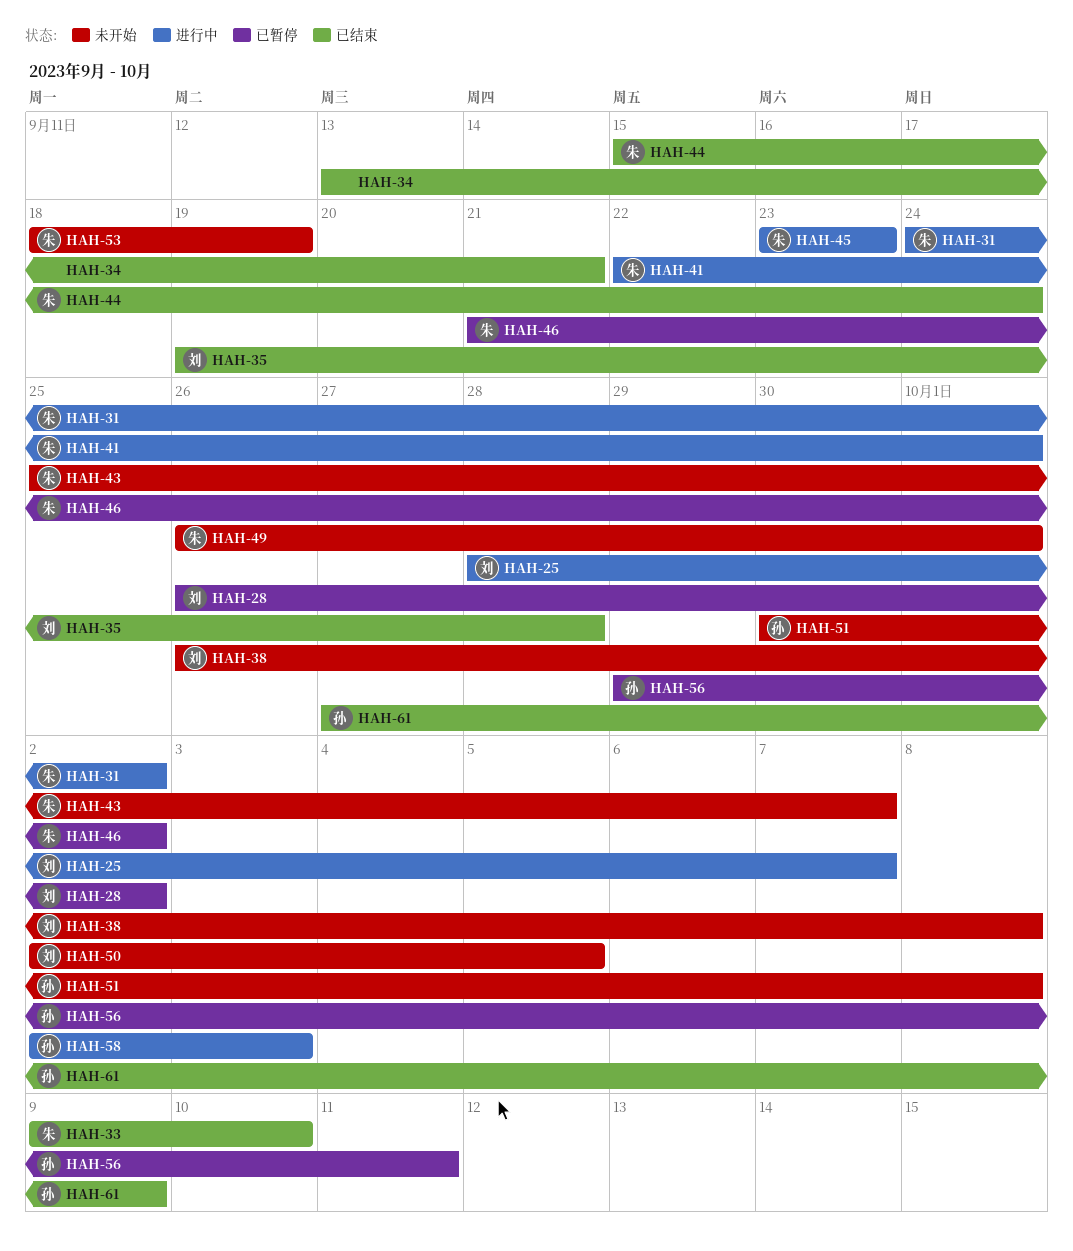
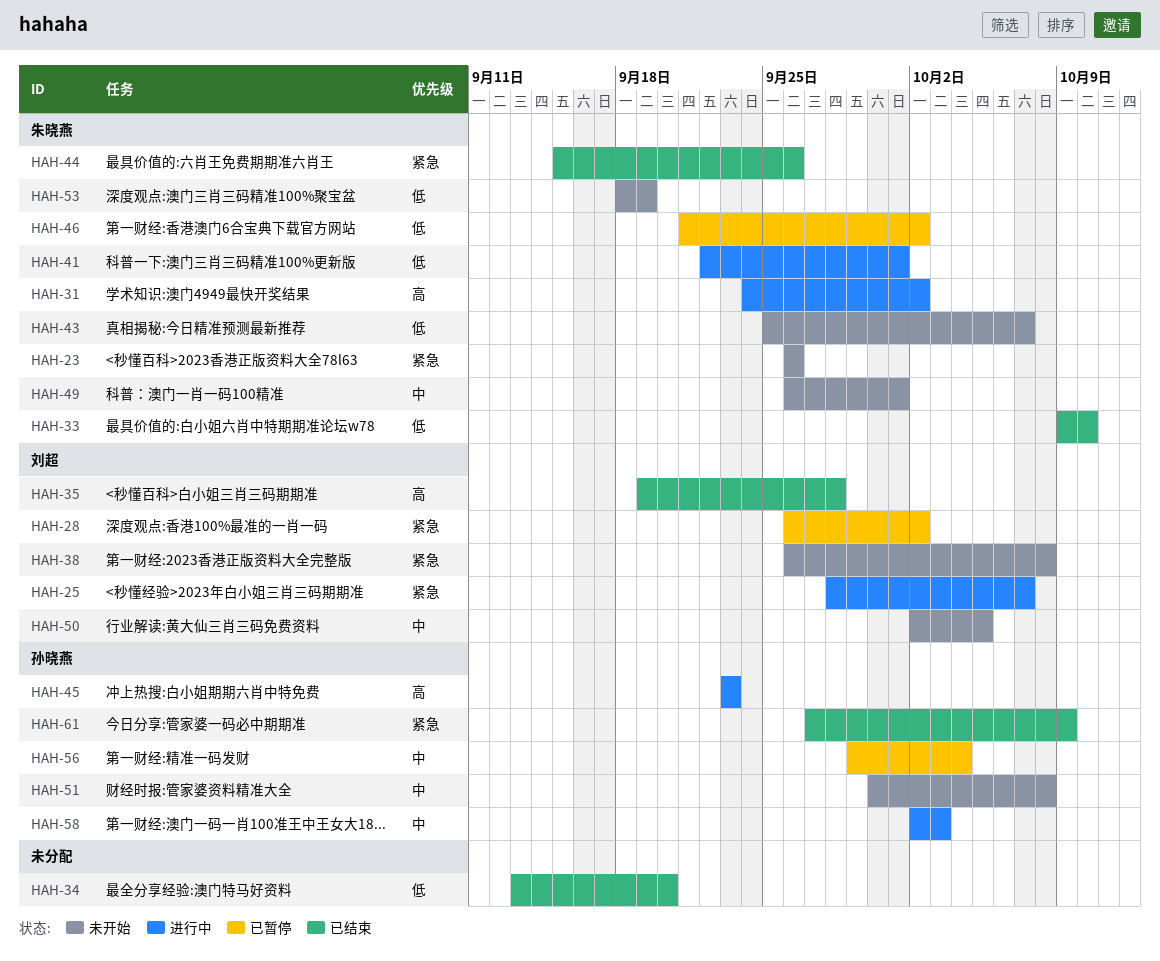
HAH-23: none -> present
HAH-34, due: Sep 21 -> Sep 20
HAH-44, due: Sep 24 -> Sep 26
HAH-45, owner: 朱晓燕 -> 孙晓燕
HAH-56, due: Oct 11 -> Oct 4

